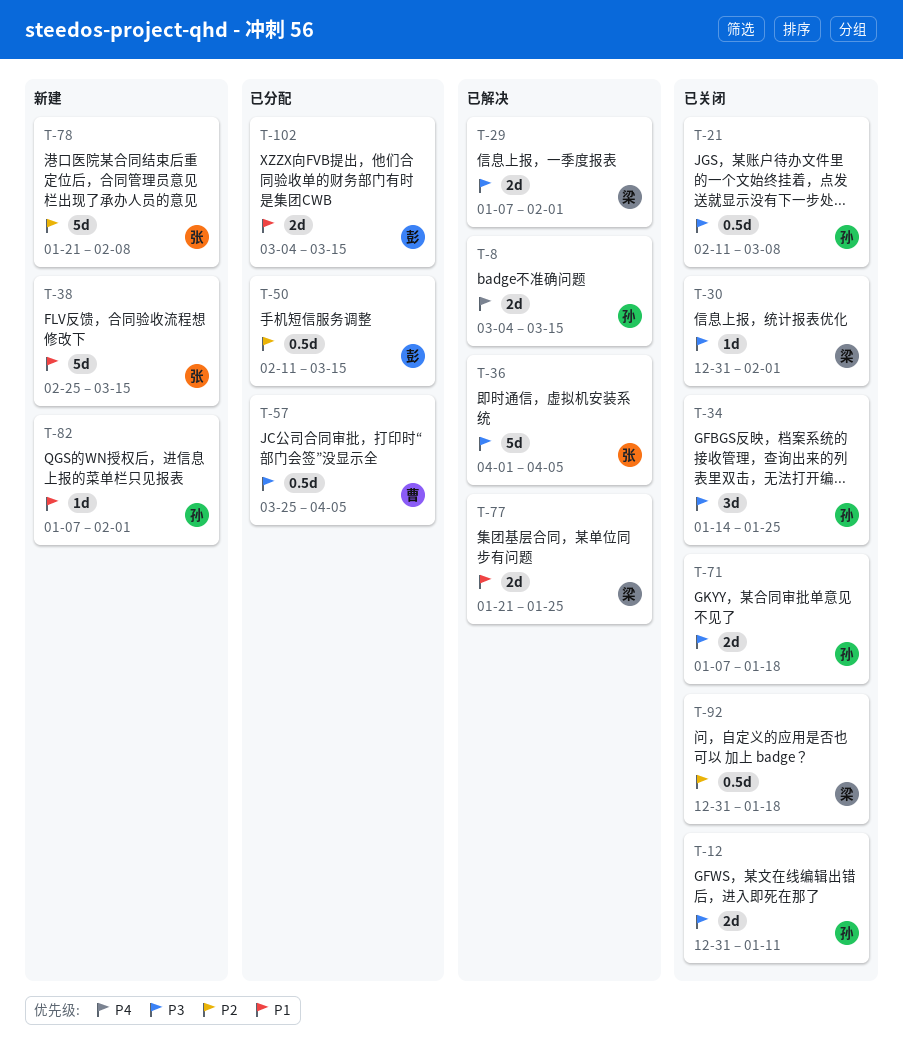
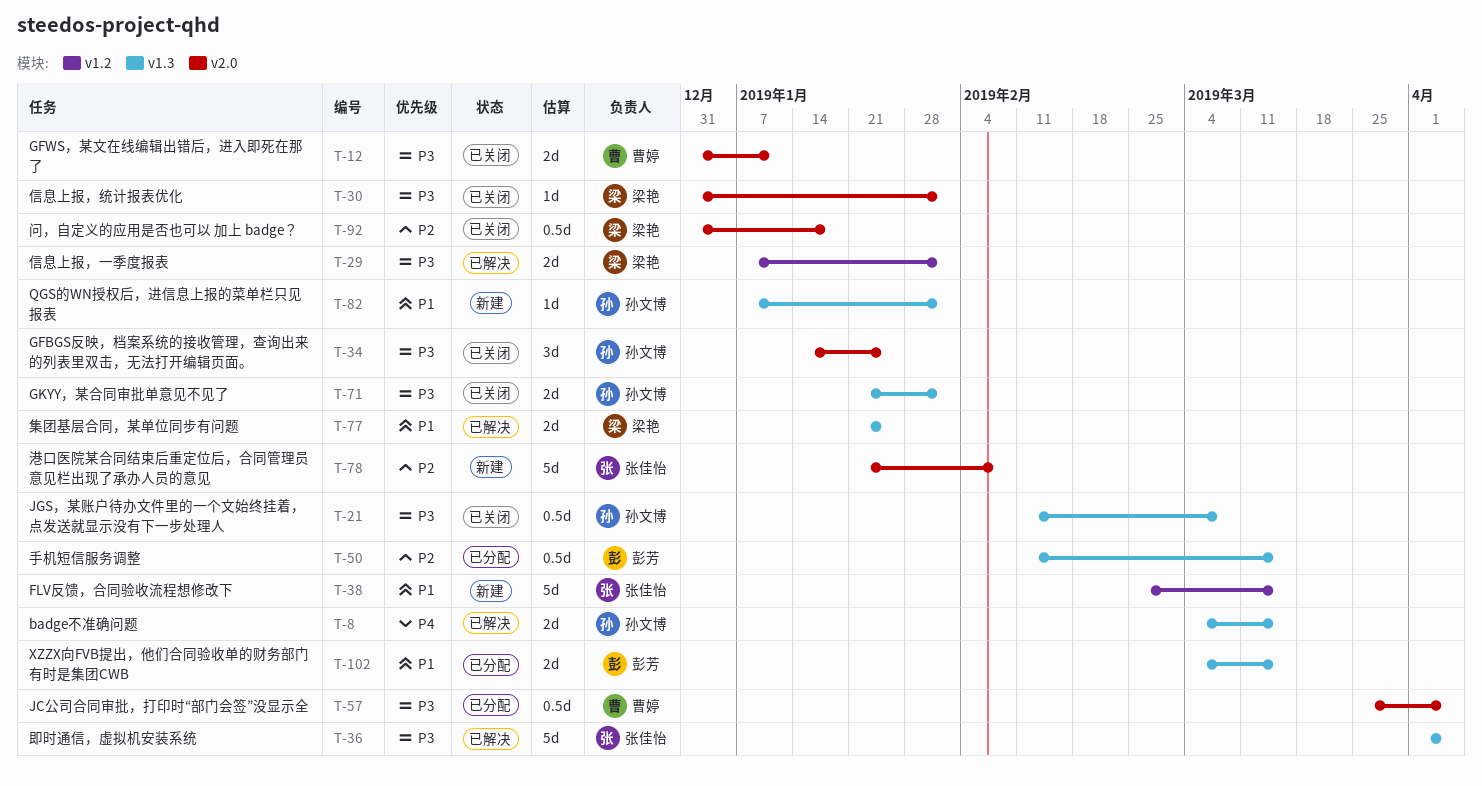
T-12, owner: 孙文博 -> 曹婷
T-71, start: Jan 7 -> Jan 21
T-71, due: Jan 18 -> Feb 1

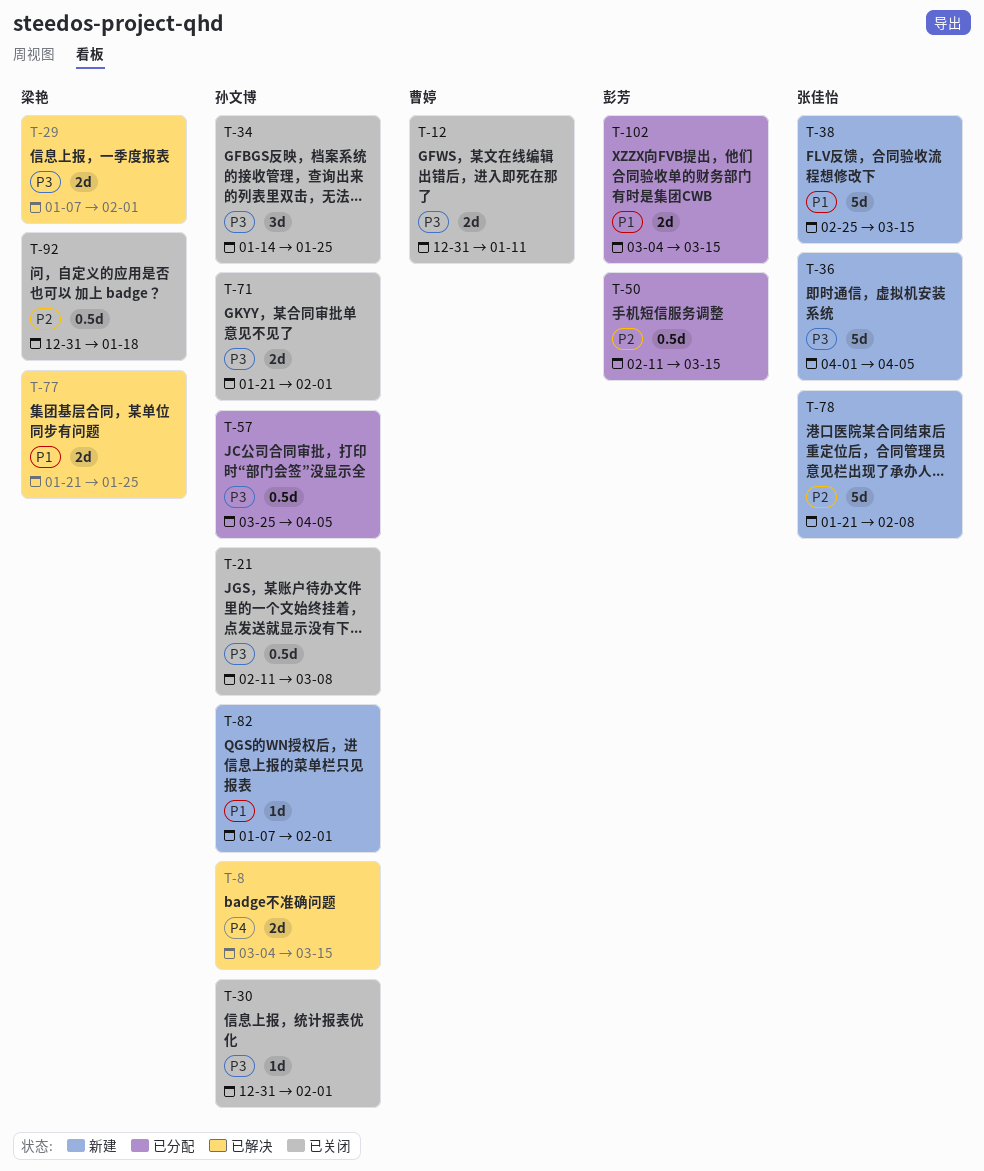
T-30, owner: 梁艳 -> 孙文博
T-36, status: 已解决 -> 新建
T-57, owner: 曹婷 -> 孙文博

